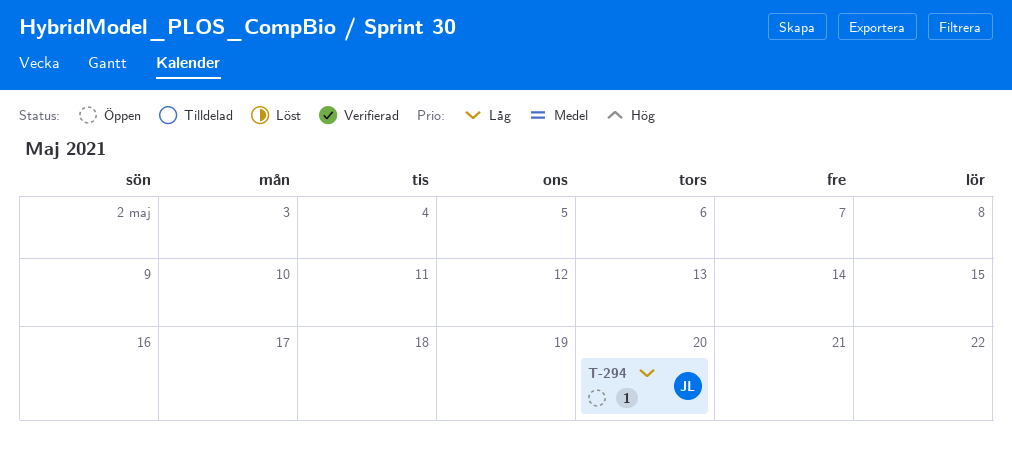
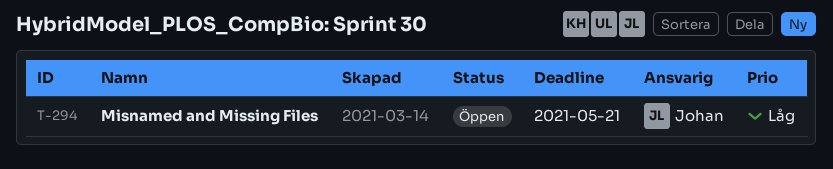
T-294, due: May 20 -> May 21

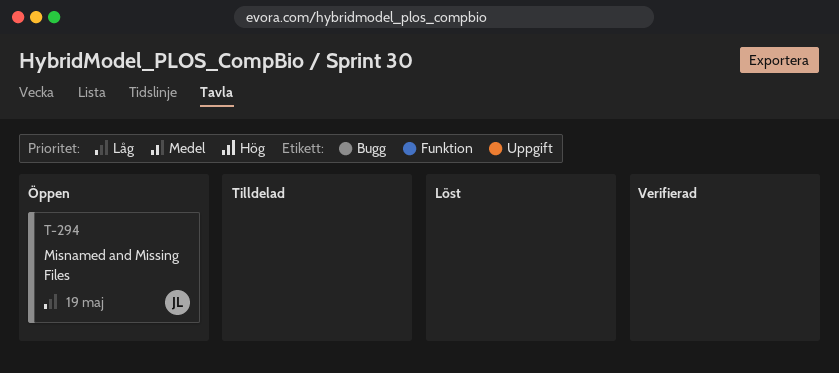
T-294, due: May 21 -> May 19

